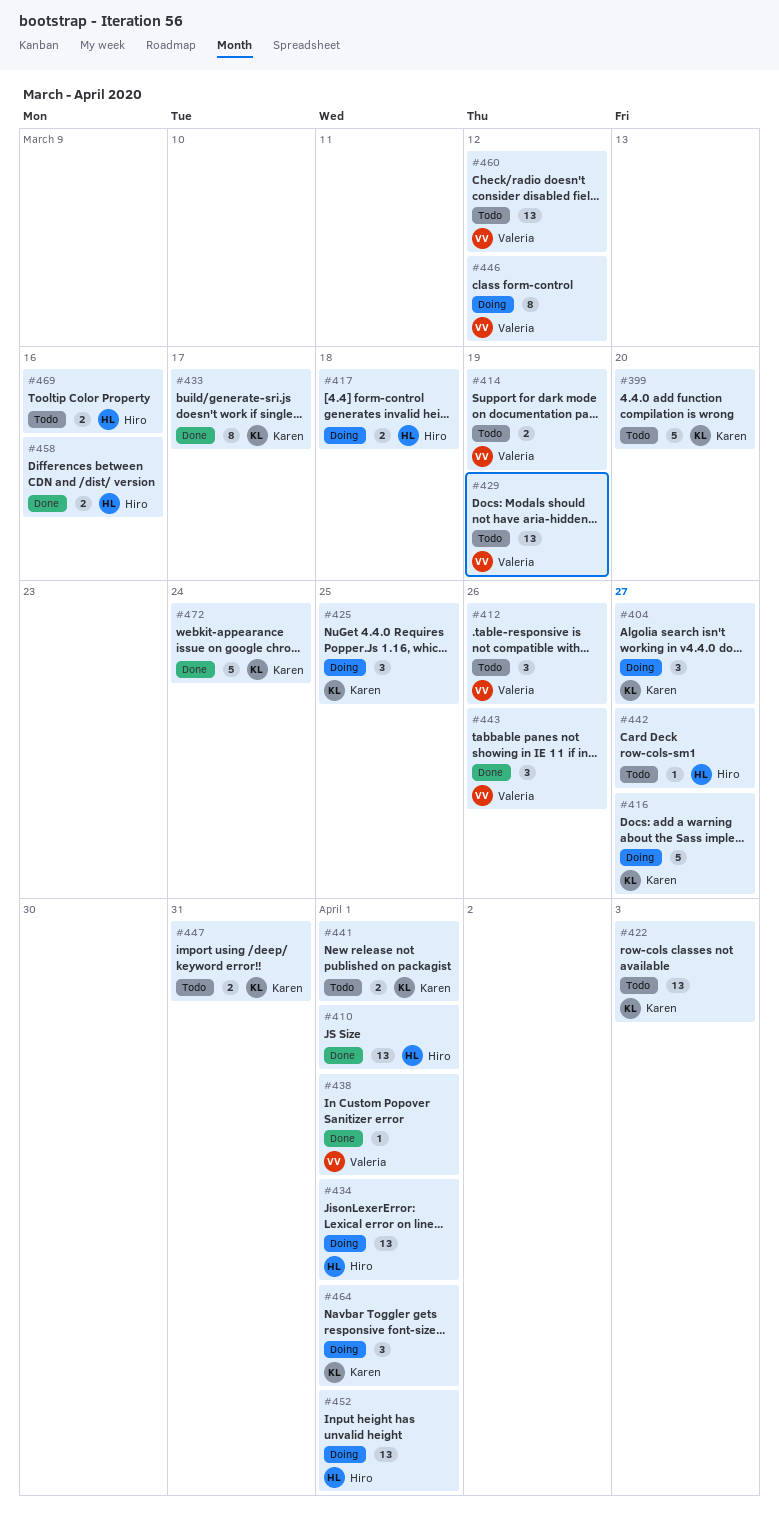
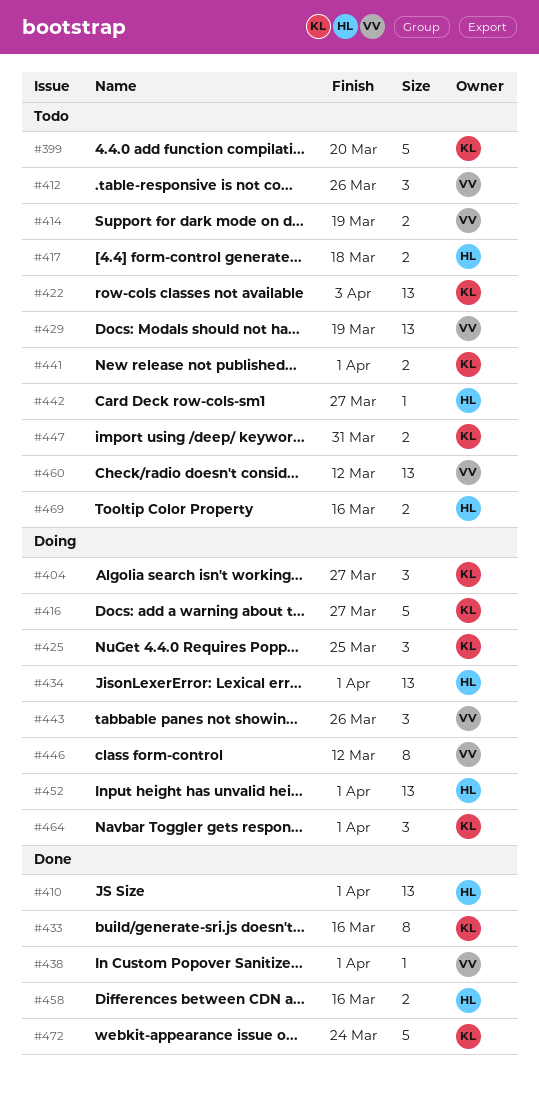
#417, status: Doing -> Todo
#433, due: Mar 17 -> Mar 16
#443, status: Done -> Doing

